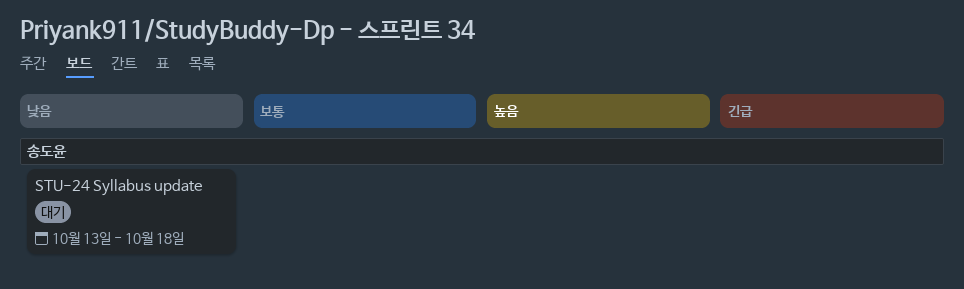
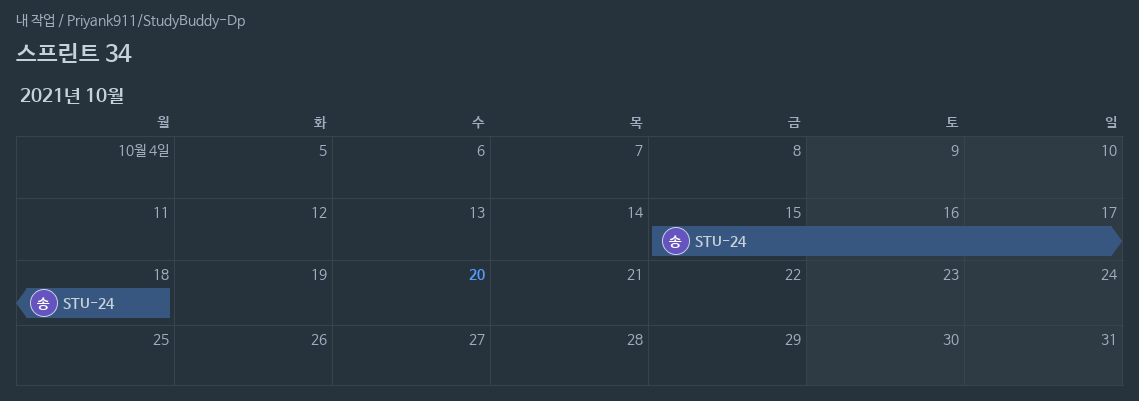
STU-24, start: Oct 13 -> Oct 15

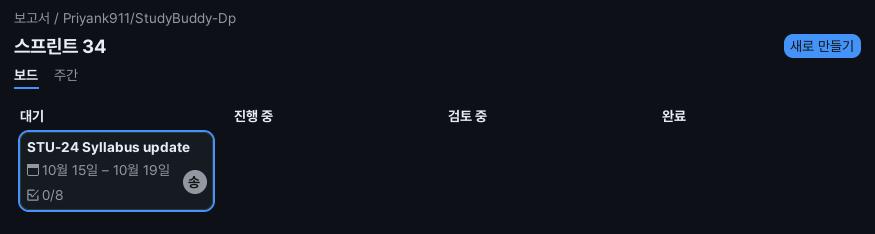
STU-24, due: Oct 18 -> Oct 19

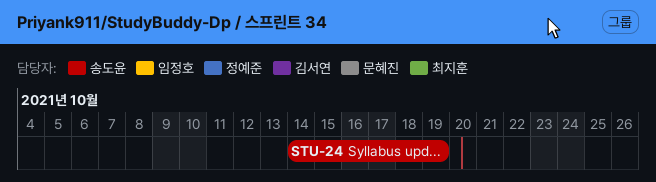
STU-24, start: Oct 15 -> Oct 14

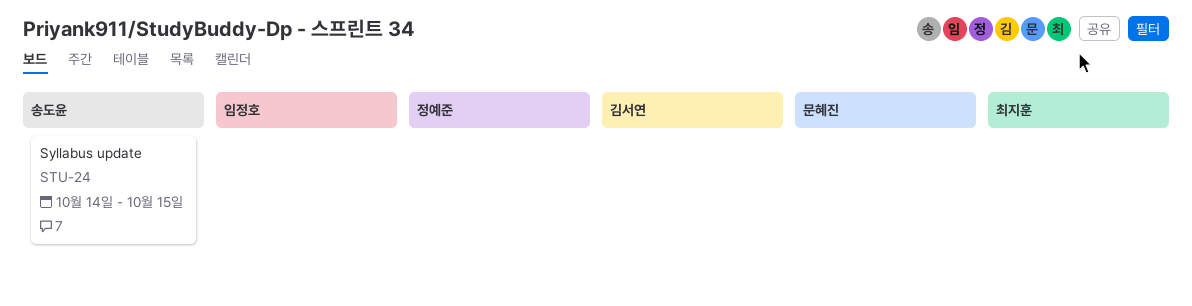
STU-24, due: Oct 19 -> Oct 15

